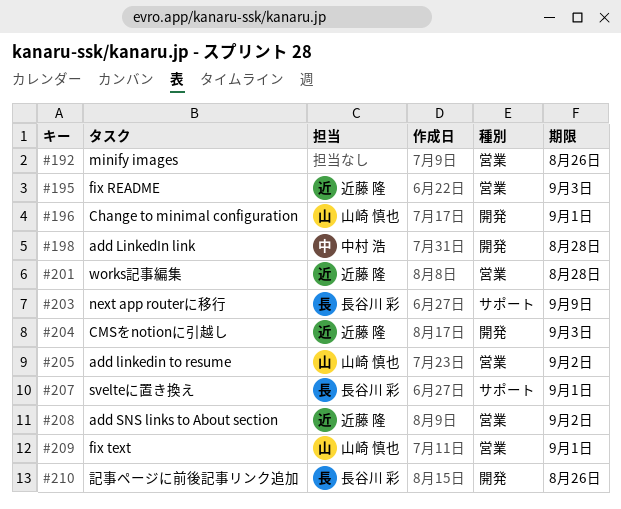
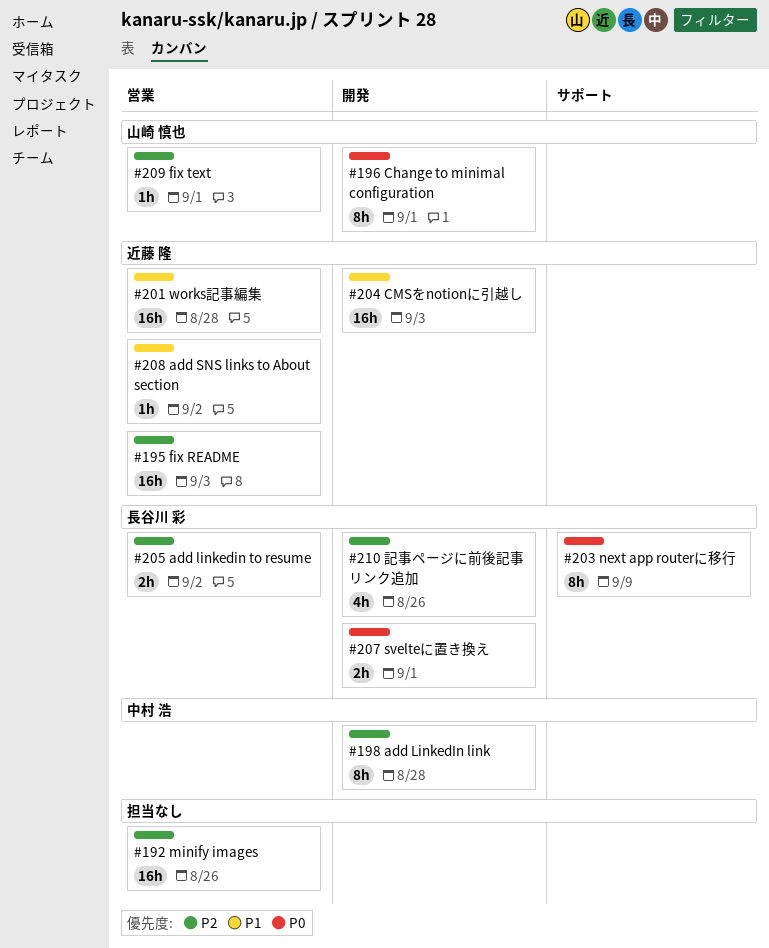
#205, owner: 山崎 慎也 -> 長谷川 彩
#207, label: サポート -> 開発

